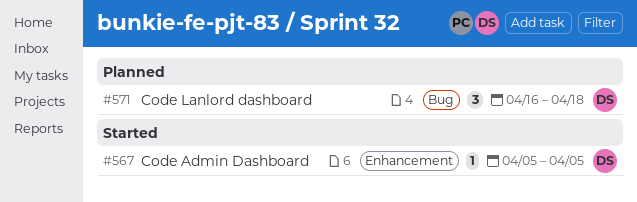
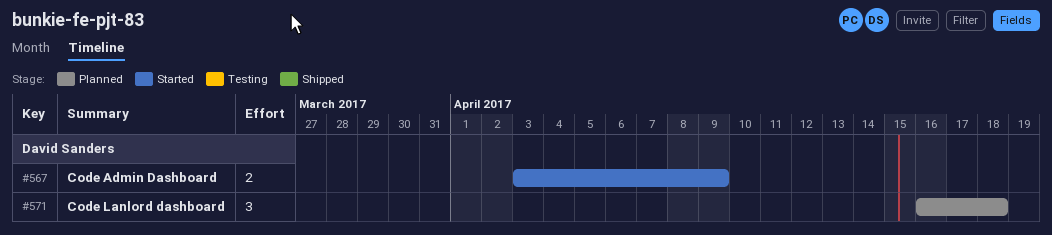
#567, estimate: 1 -> 2
#567, start: Apr 5 -> Apr 3
#567, due: Apr 5 -> Apr 9

